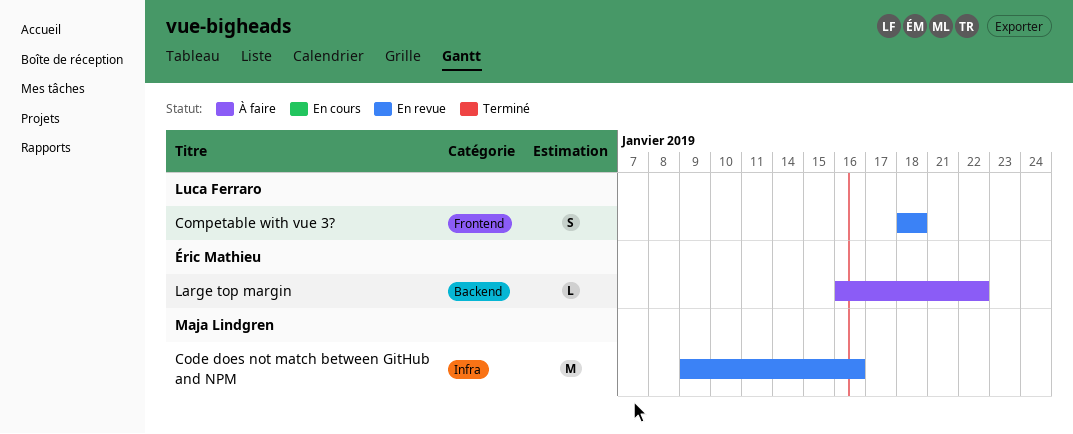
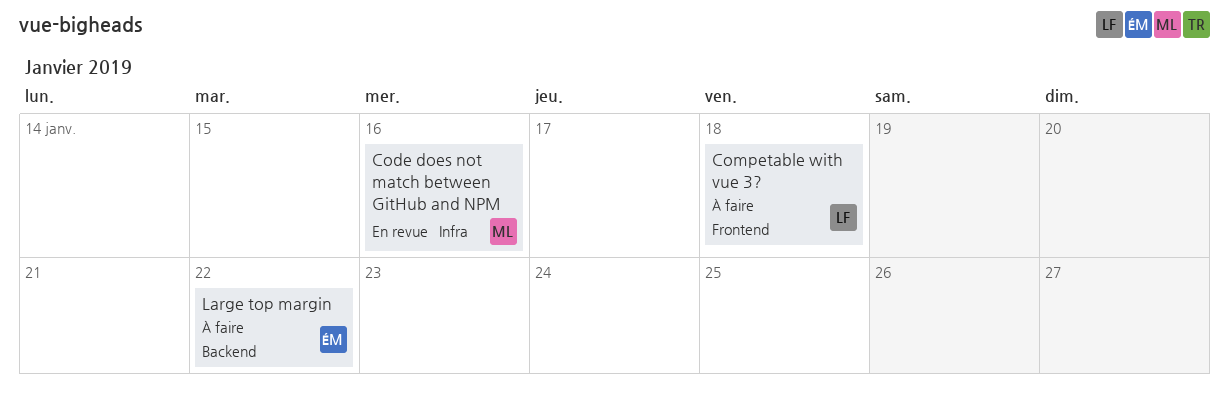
Competable with vue 3?, status: En revue -> À faire

